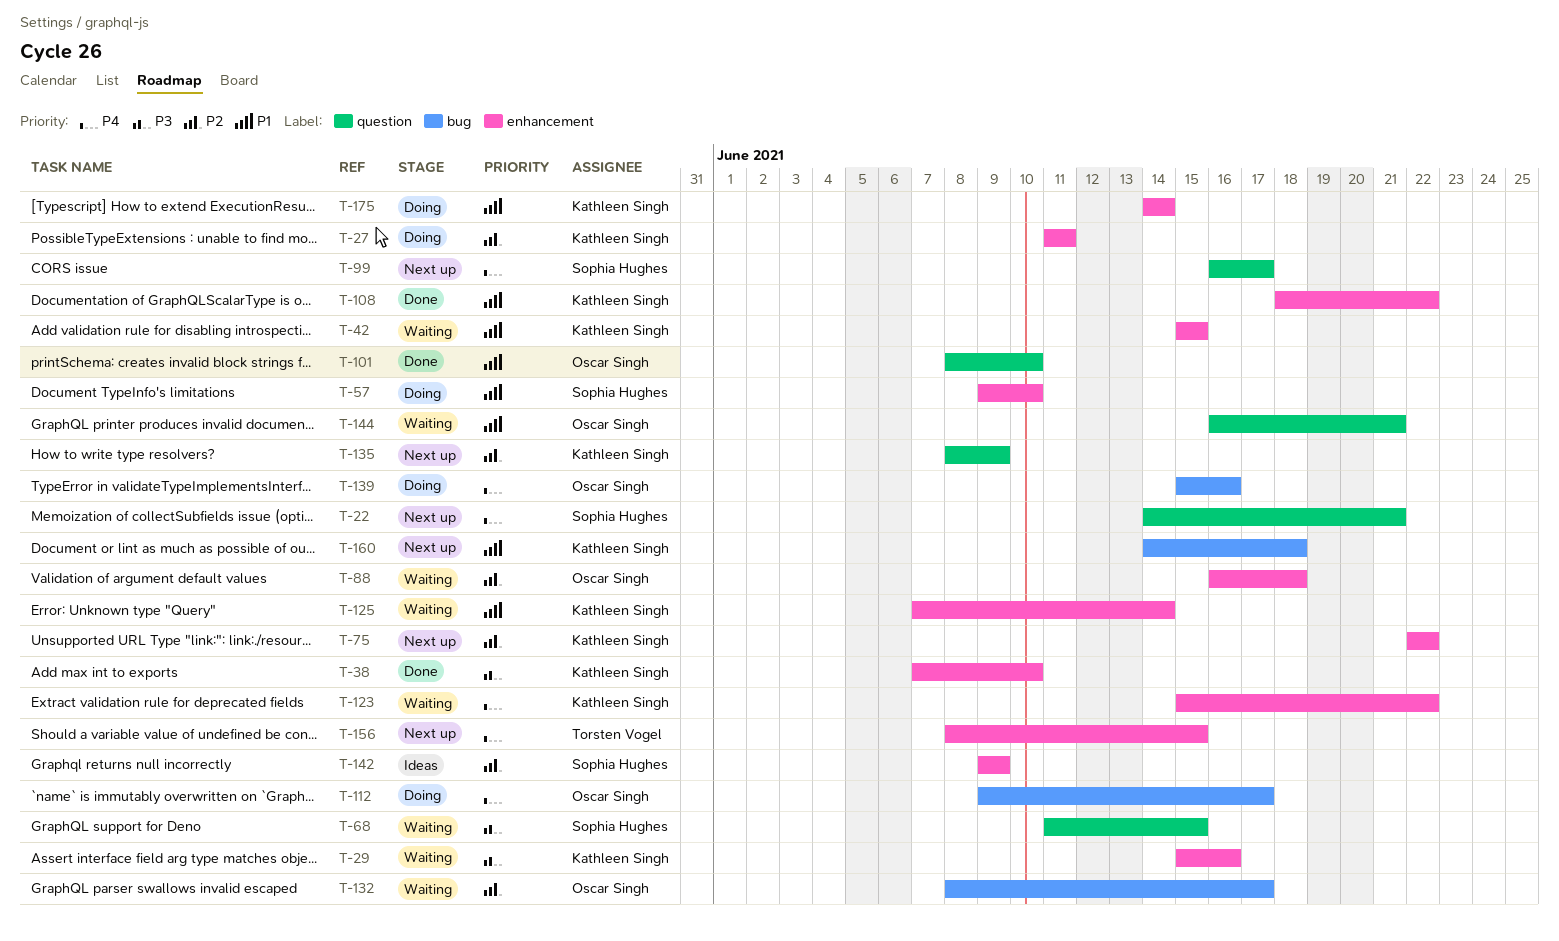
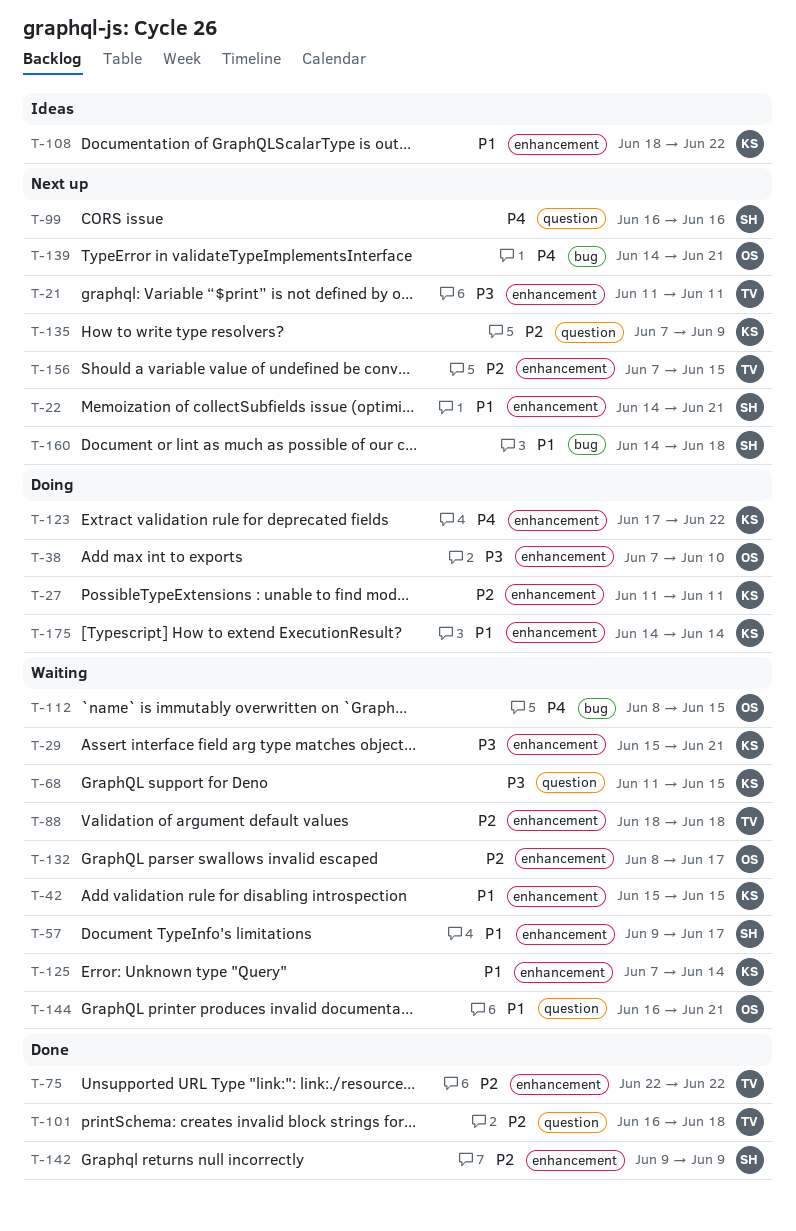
T-21: none -> present
T-22, priority: P4 -> P1
T-22, label: question -> enhancement
T-29, due: Jun 16 -> Jun 21
T-38, status: Done -> Doing
T-38, owner: Kathleen Singh -> Oscar Singh
T-57, status: Doing -> Waiting
T-57, due: Jun 10 -> Jun 17
T-68, owner: Sophia Hughes -> Kathleen Singh
T-75, status: Next up -> Done
T-75, owner: Kathleen Singh -> Torsten Vogel
T-88, owner: Oscar Singh -> Torsten Vogel
T-88, start: Jun 16 -> Jun 18
T-99, due: Jun 17 -> Jun 16
T-101, owner: Oscar Singh -> Torsten Vogel
T-101, priority: P1 -> P2
T-101, start: Jun 8 -> Jun 16
T-101, due: Jun 10 -> Jun 18
T-108, status: Done -> Ideas
T-112, status: Doing -> Waiting
T-112, start: Jun 9 -> Jun 8
T-112, due: Jun 17 -> Jun 15
T-123, status: Waiting -> Doing
T-123, start: Jun 15 -> Jun 17
T-132, label: bug -> enhancement
T-135, start: Jun 8 -> Jun 7
T-139, status: Doing -> Next up
T-139, start: Jun 15 -> Jun 14
T-139, due: Jun 16 -> Jun 21
T-142, status: Ideas -> Done
T-156, priority: P4 -> P2
T-156, start: Jun 8 -> Jun 7
T-160, owner: Kathleen Singh -> Sophia Hughes

